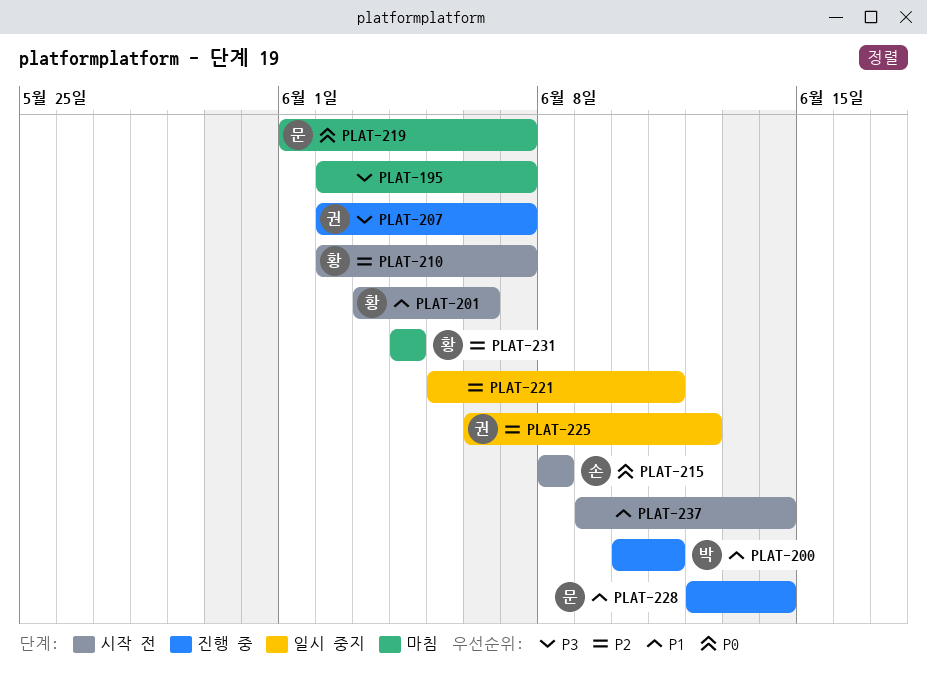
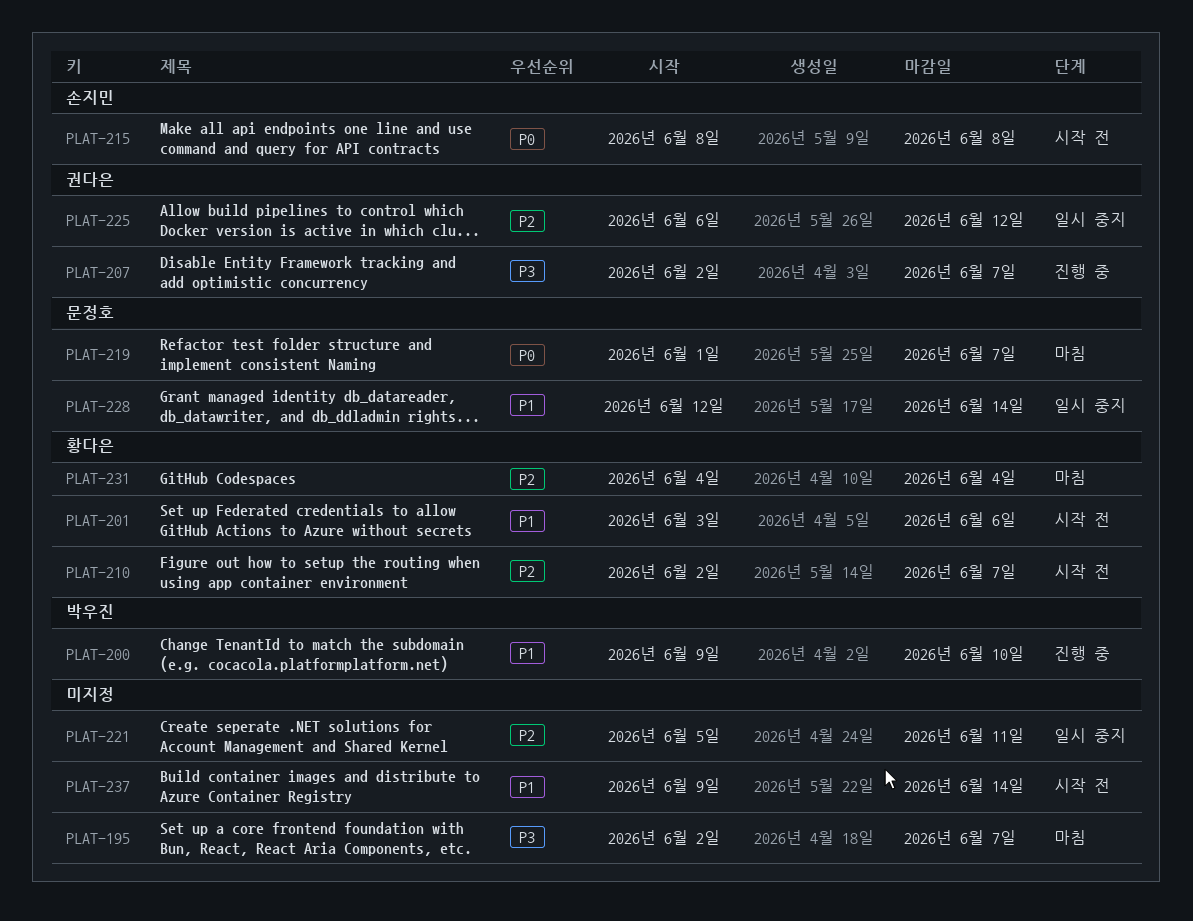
PLAT-200, start: Jun 10 -> Jun 9
PLAT-200, due: Jun 11 -> Jun 10
PLAT-228, status: 진행 중 -> 일시 중지

